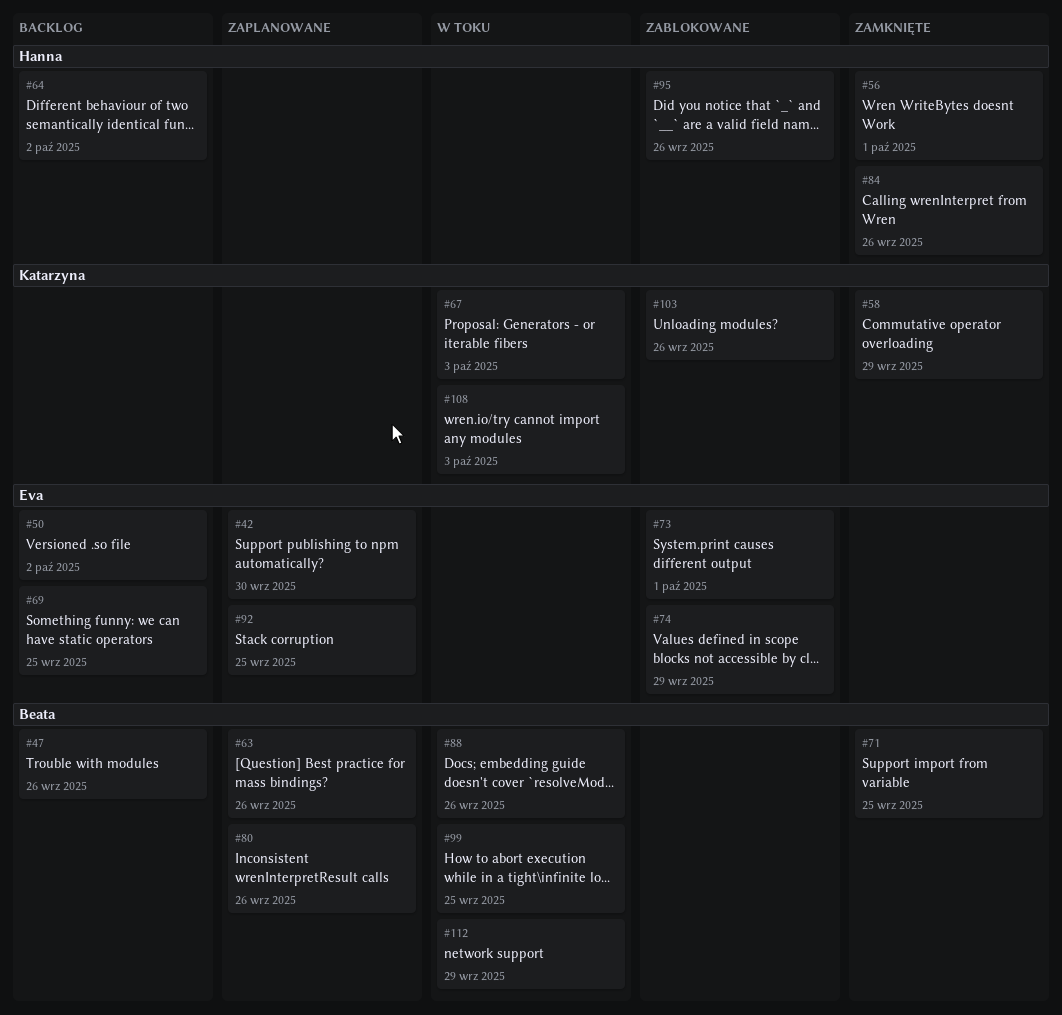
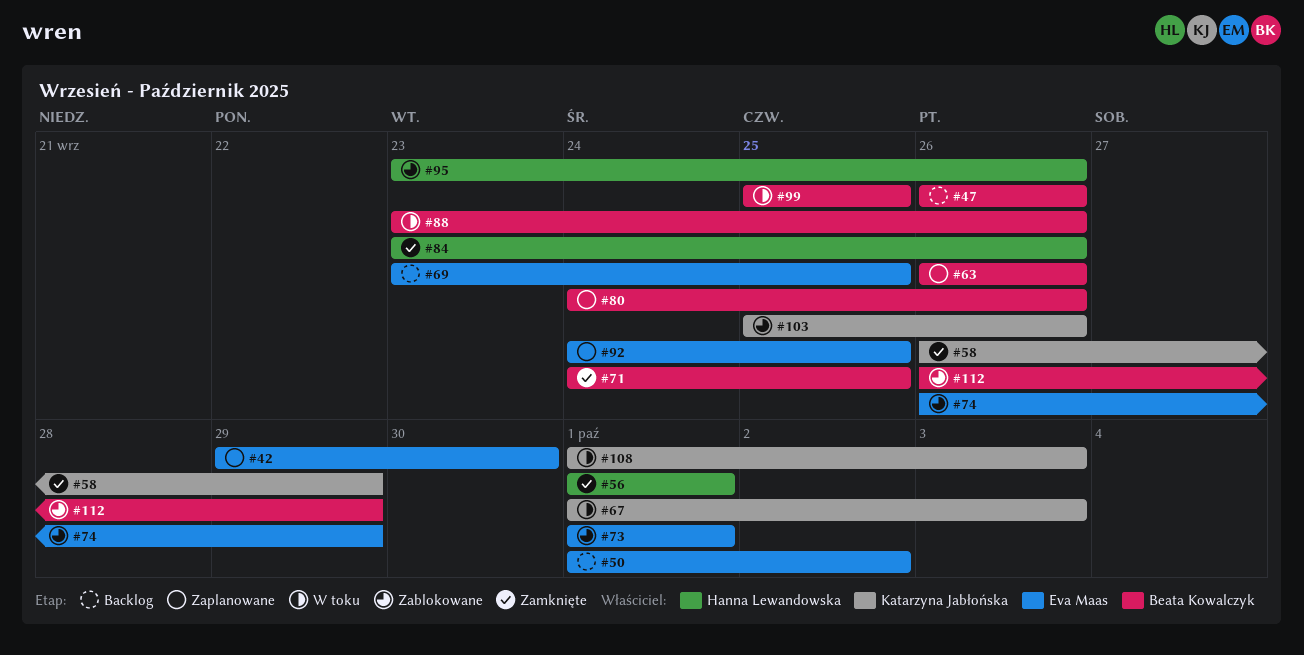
#64: present -> none
#112, status: W toku -> Zablokowane

